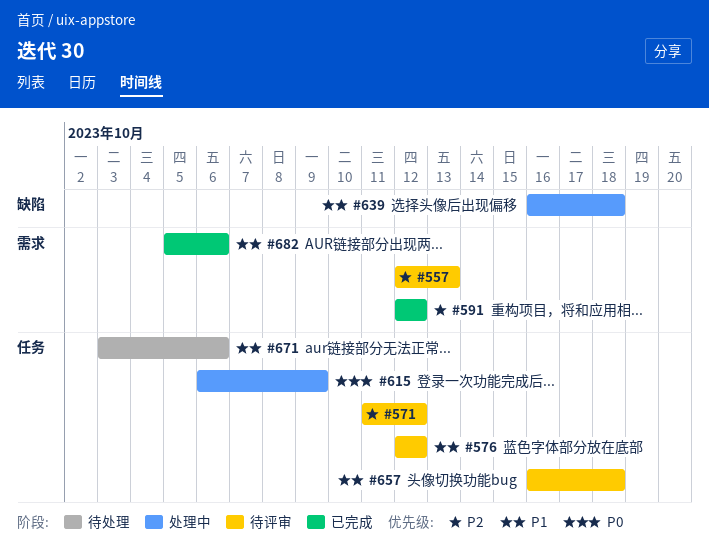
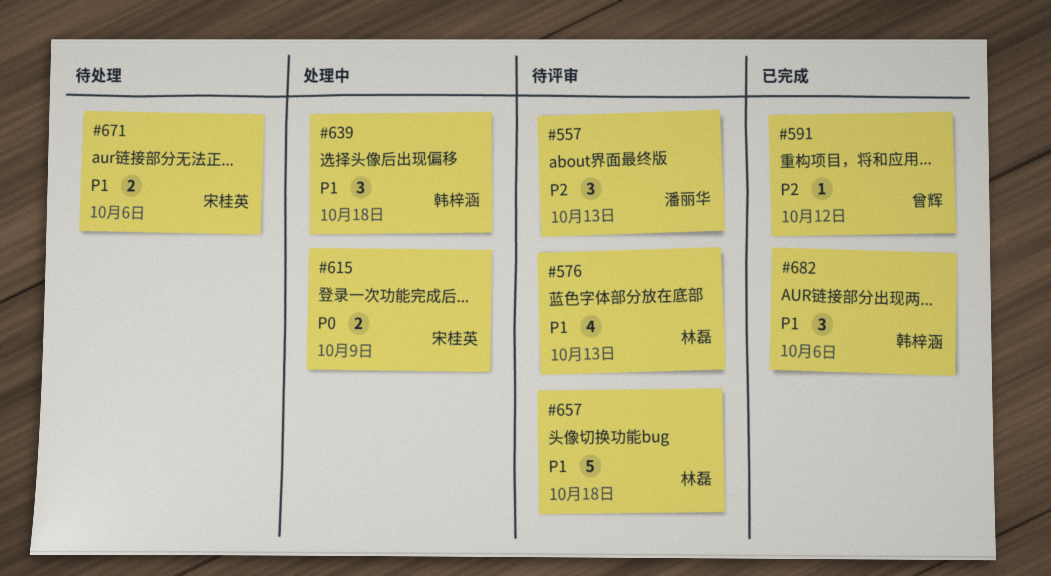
#571: present -> none
#576, due: Oct 12 -> Oct 13

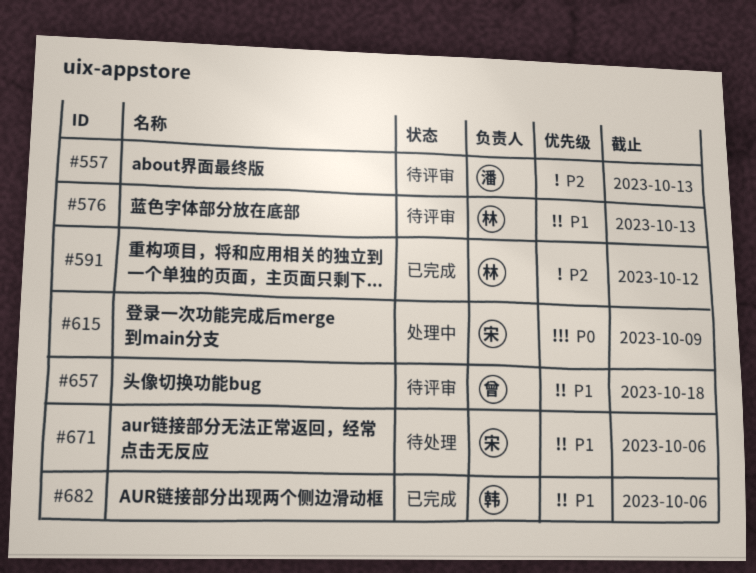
#591, owner: 曾辉 -> 林磊
#639: present -> none
#657, owner: 林磊 -> 曾辉

